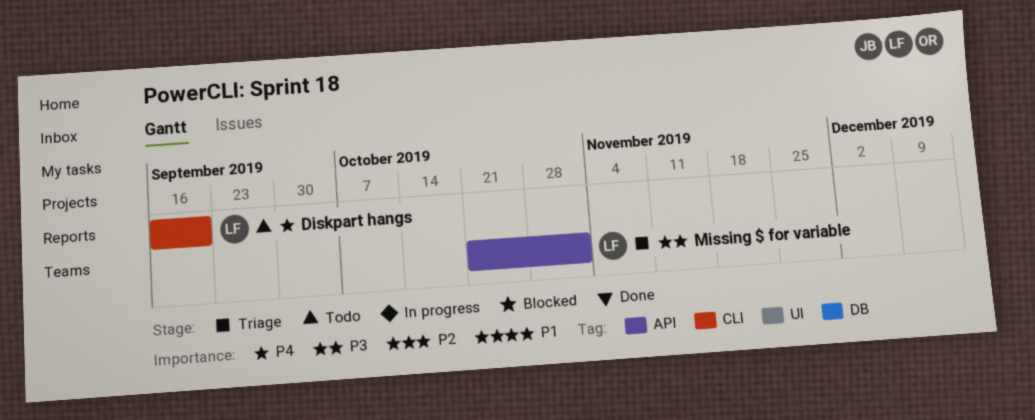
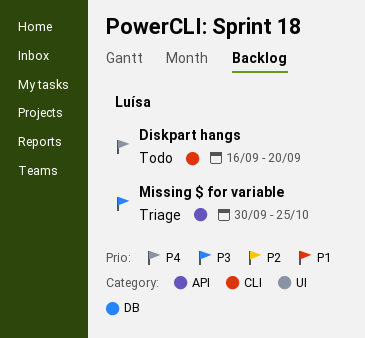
Missing $ for variable, start: Oct 21 -> Sep 30
Missing $ for variable, due: Nov 1 -> Oct 25

